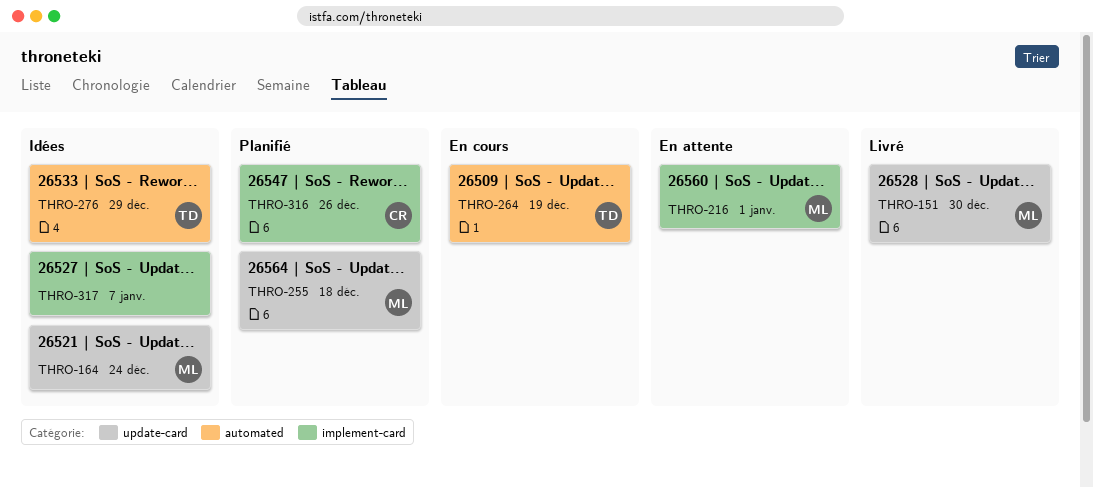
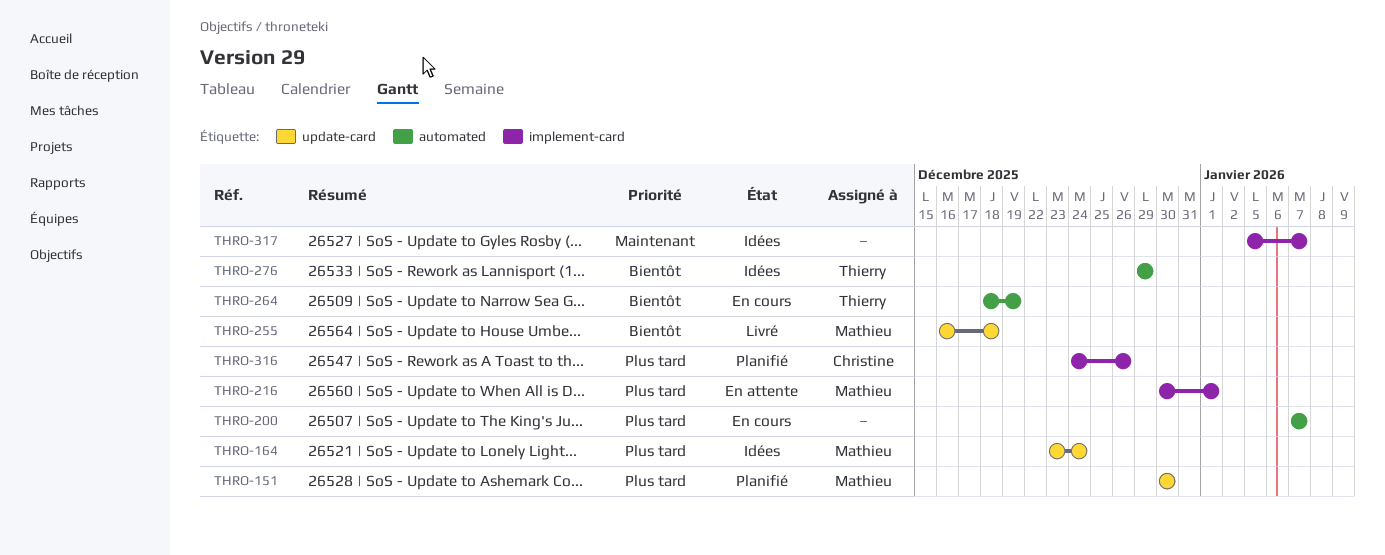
THRO-151, status: Livré -> Planifié
THRO-200: none -> present
THRO-255, status: Planifié -> Livré

